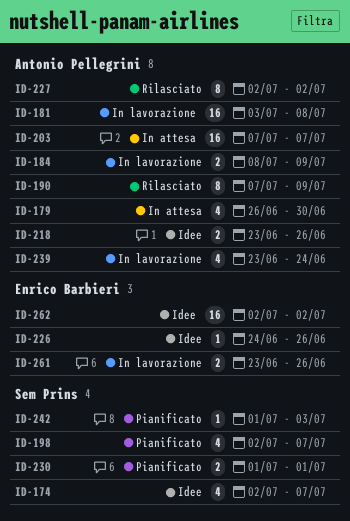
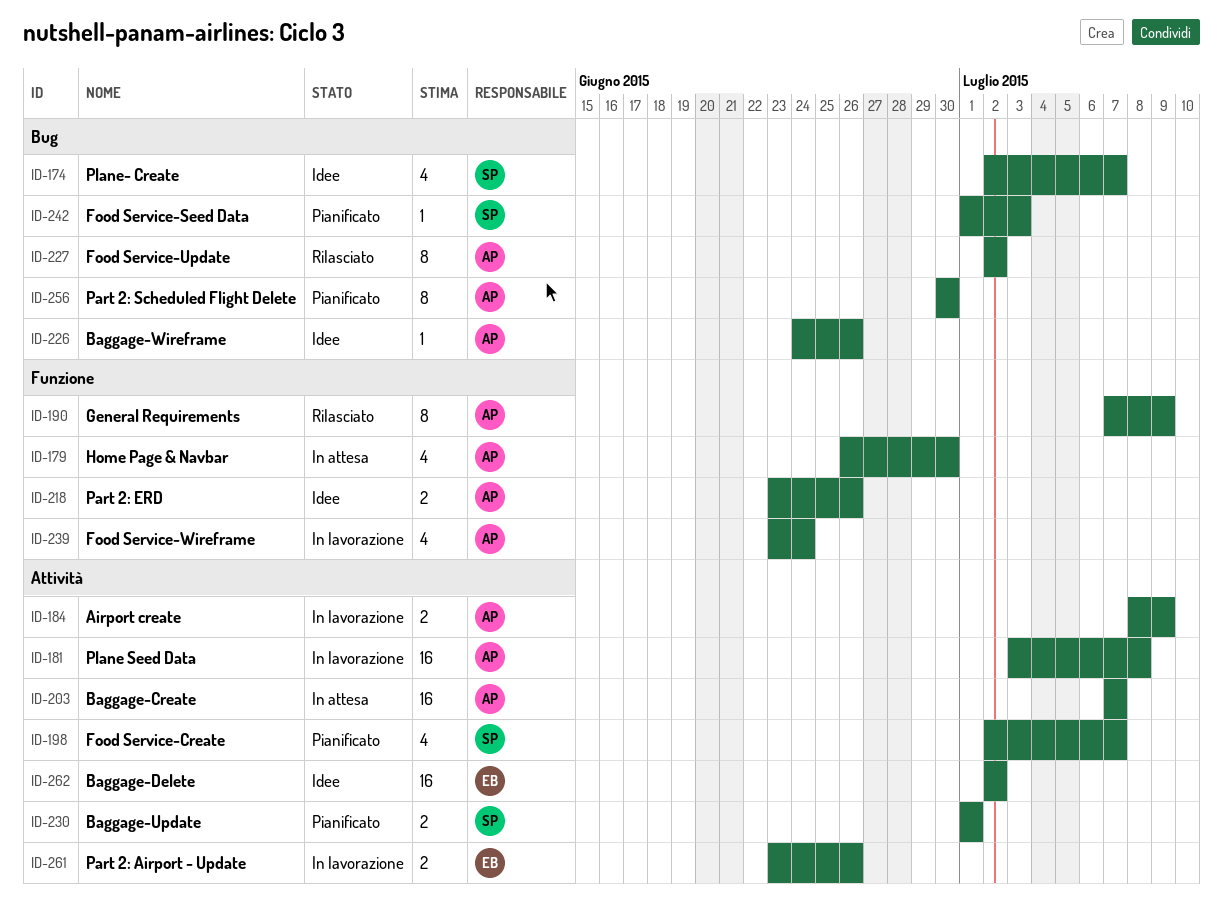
ID-226, owner: Enrico Barbieri -> Antonio Pellegrini
ID-256: none -> present

